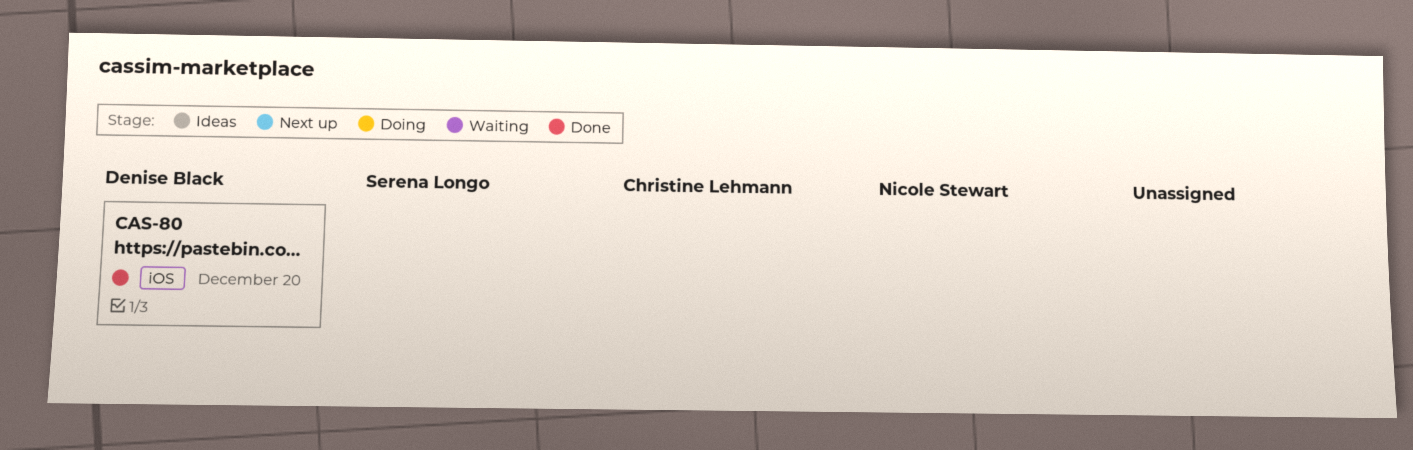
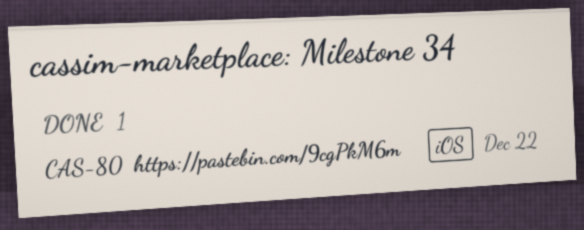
CAS-80, due: Dec 20 -> Dec 22

